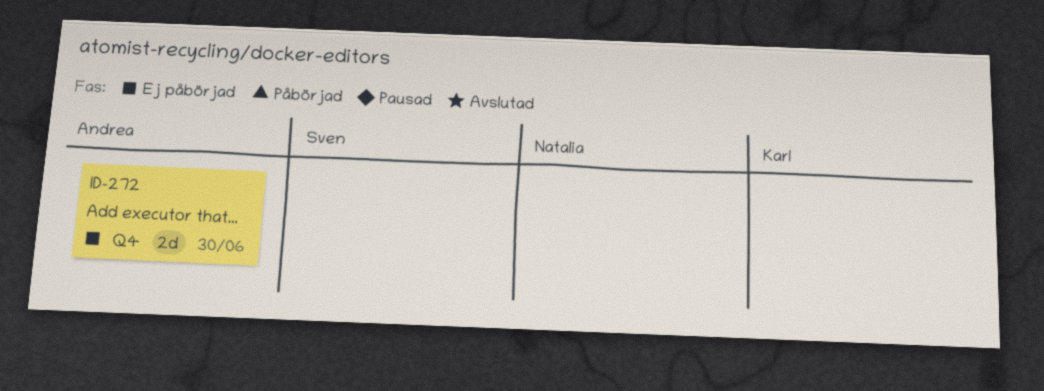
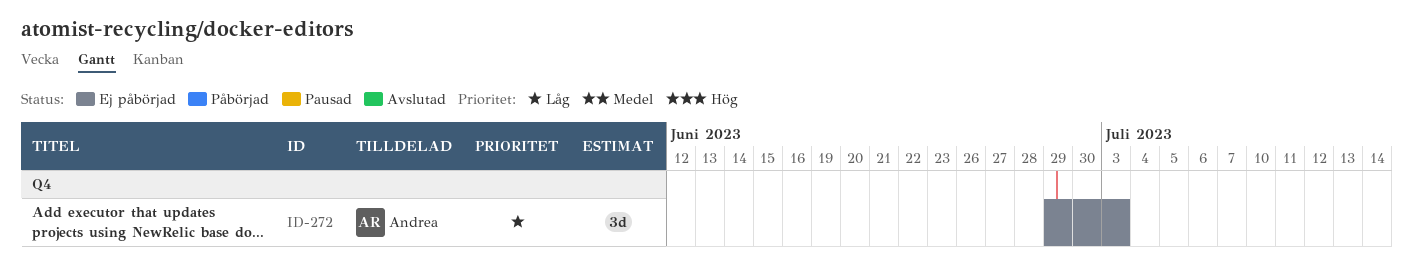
ID-272, estimate: 2d -> 3d
ID-272, due: Jun 30 -> Jul 3

